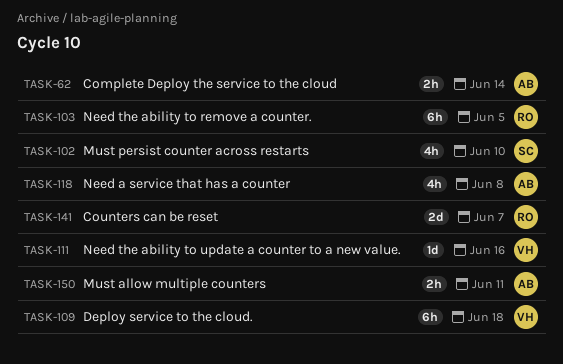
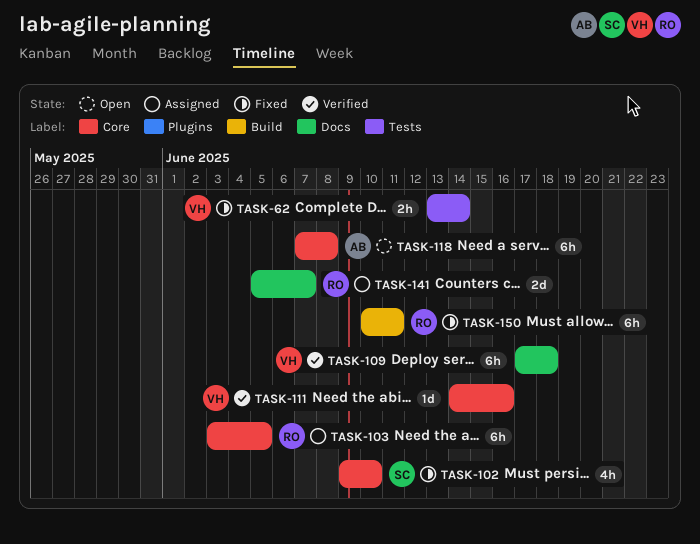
TASK-62, owner: AB -> VH
TASK-118, estimate: 4h -> 6h
TASK-150, owner: AB -> RO
TASK-150, estimate: 2h -> 6h

